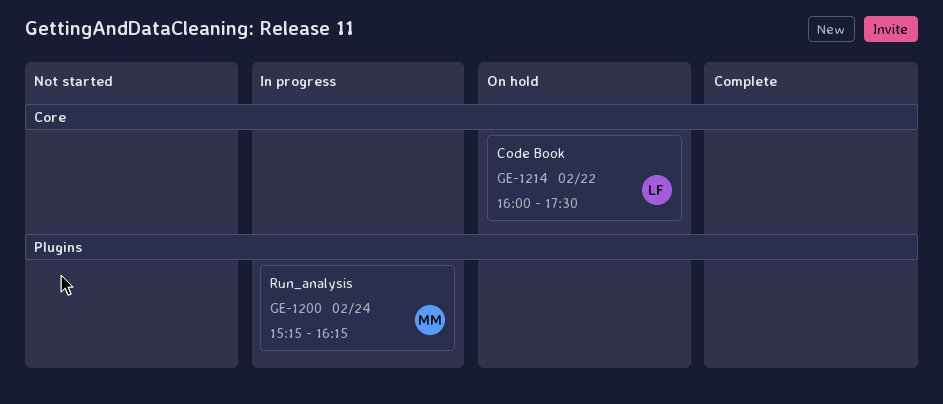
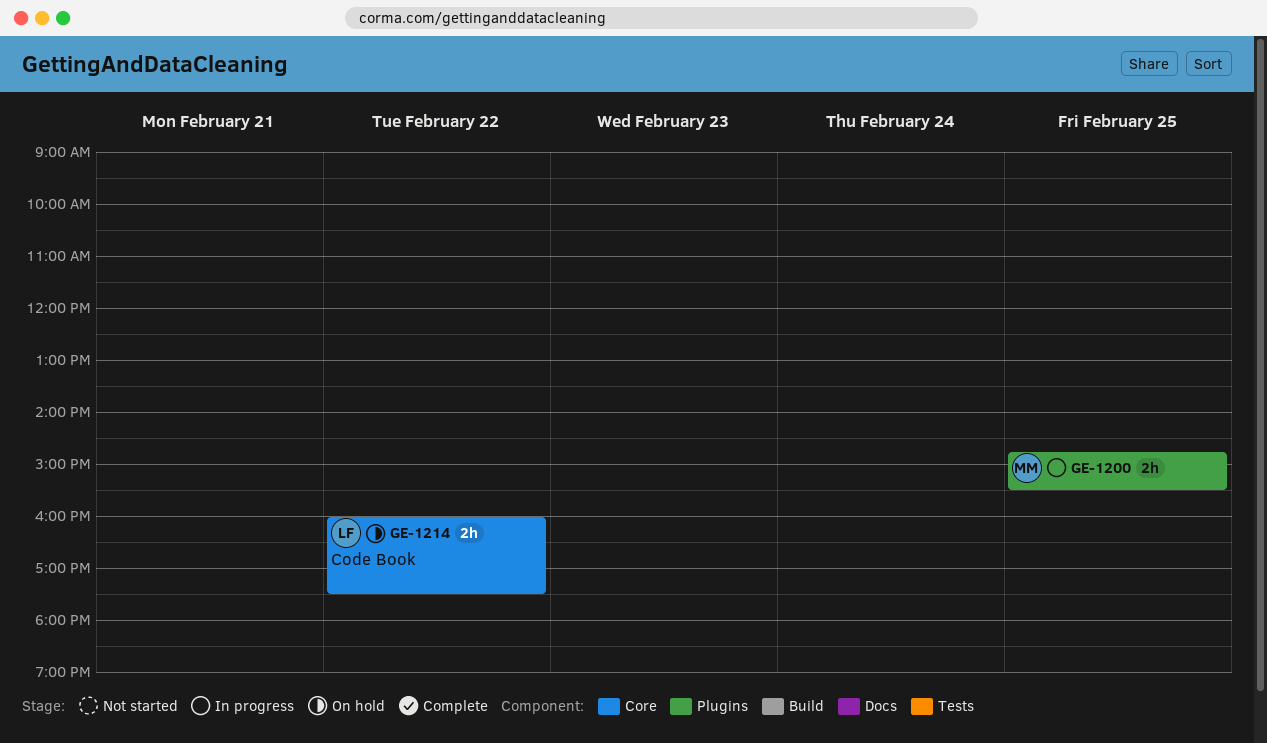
GE-1200, day: Feb 24 -> Feb 25
GE-1200, begins: 15:15 -> 14:45
GE-1200, ends: 16:15 -> 15:30

